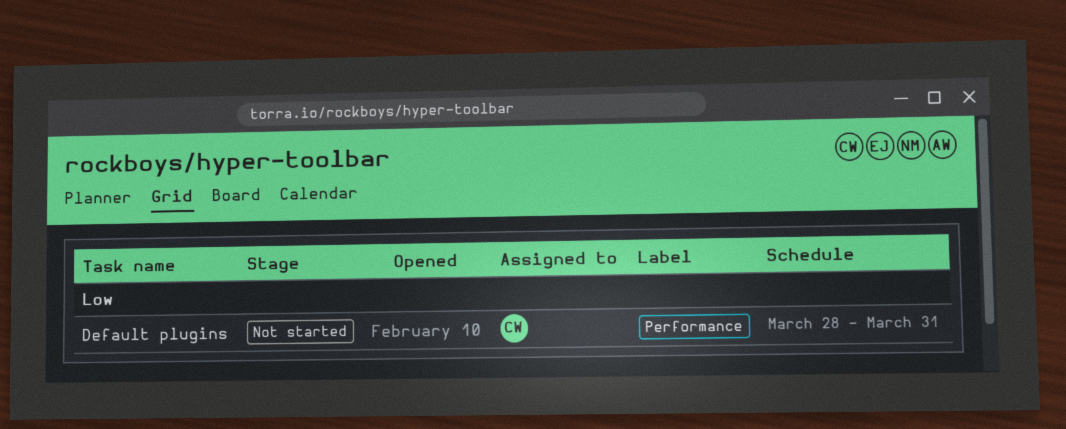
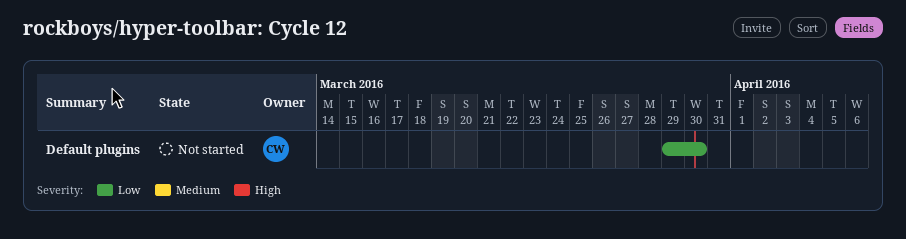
Default plugins, start: Mar 28 -> Mar 29
Default plugins, due: Mar 31 -> Mar 30

